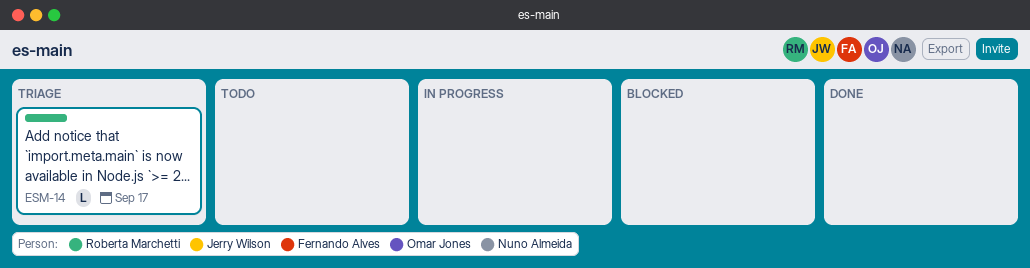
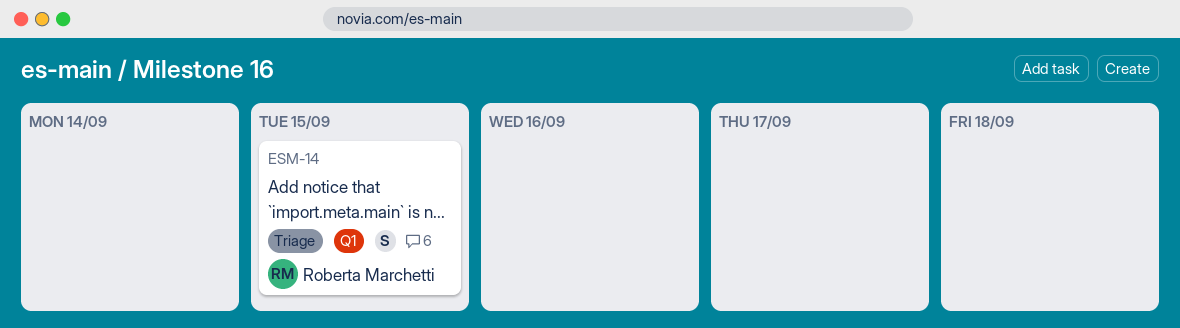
ESM-14, estimate: L -> S
ESM-14, due: Sep 17 -> Sep 15

